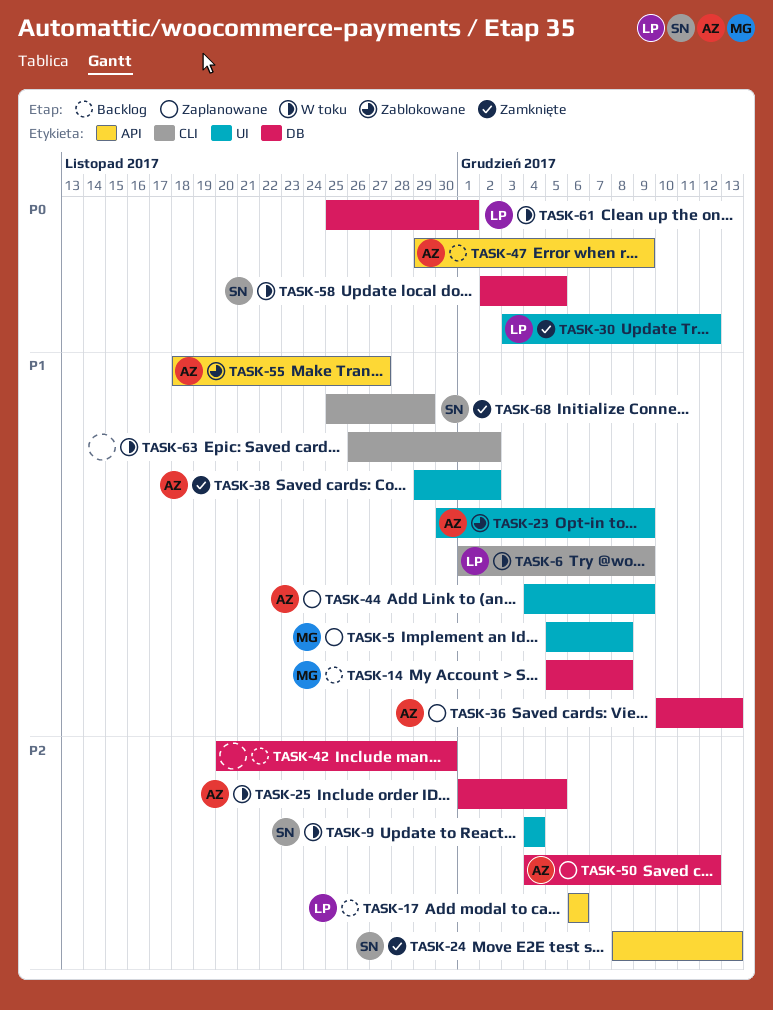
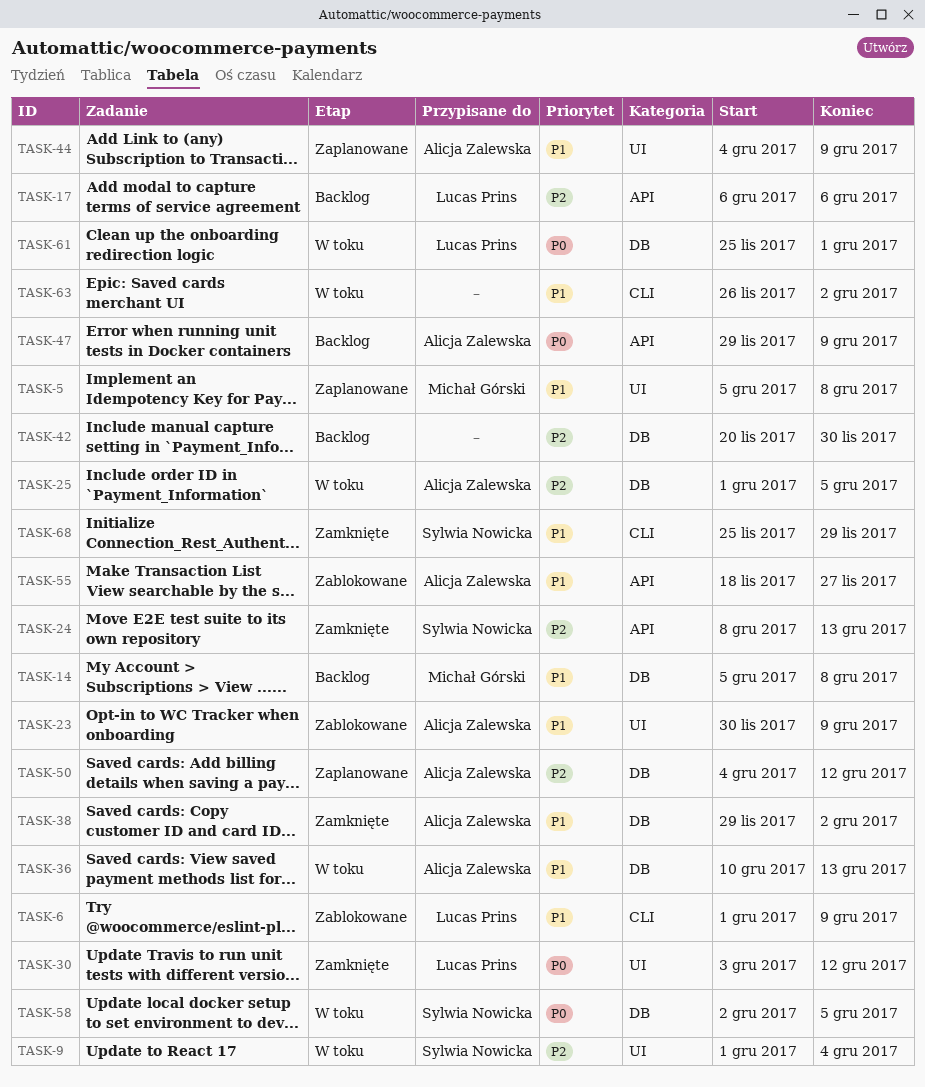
TASK-6, status: W toku -> Zablokowane
TASK-9, start: Dec 4 -> Dec 1
TASK-36, status: Zaplanowane -> W toku
TASK-38, label: UI -> DB

